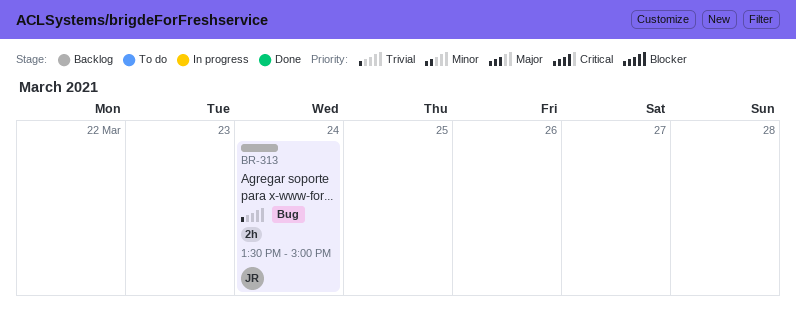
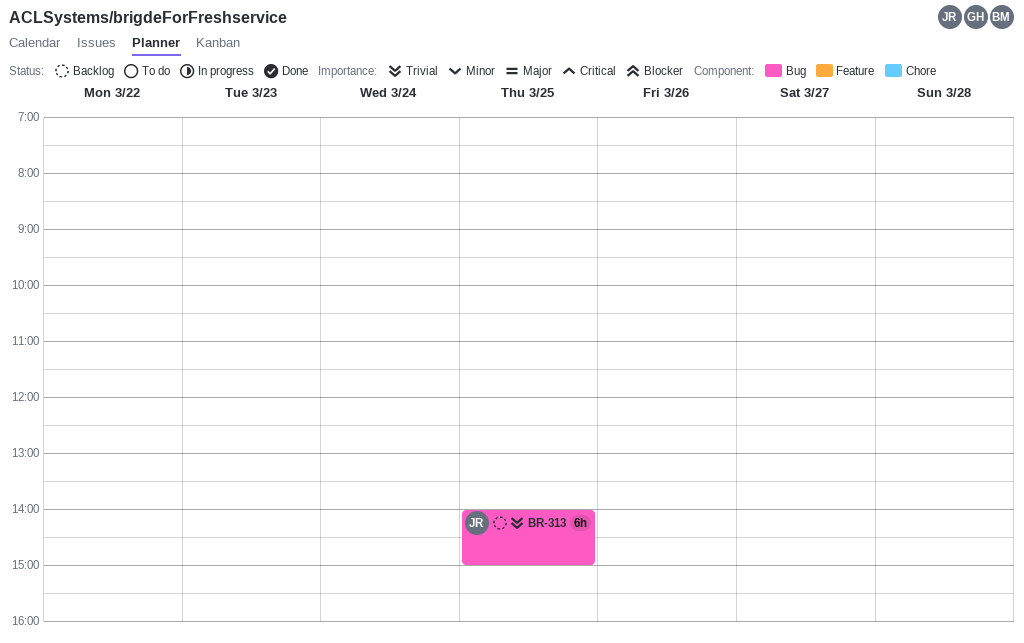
BR-313, estimate: 2h -> 6h
BR-313, day: Mar 24 -> Mar 25
BR-313, begins: 13:30 -> 14:00

